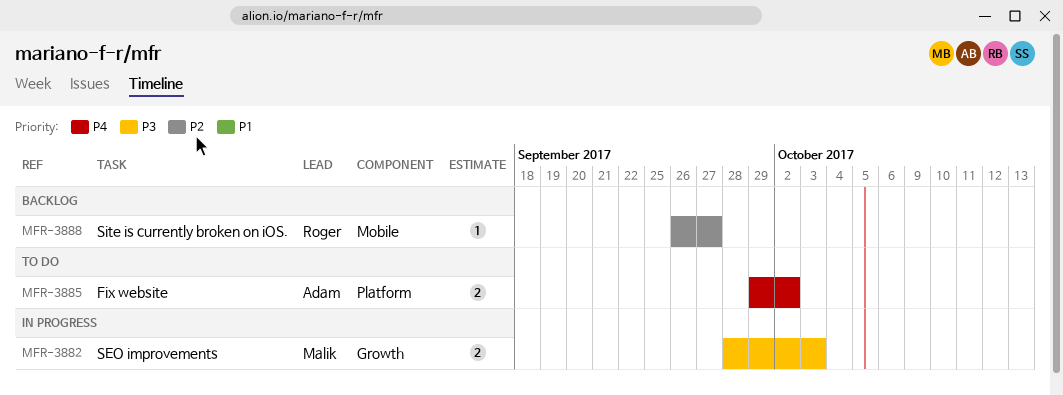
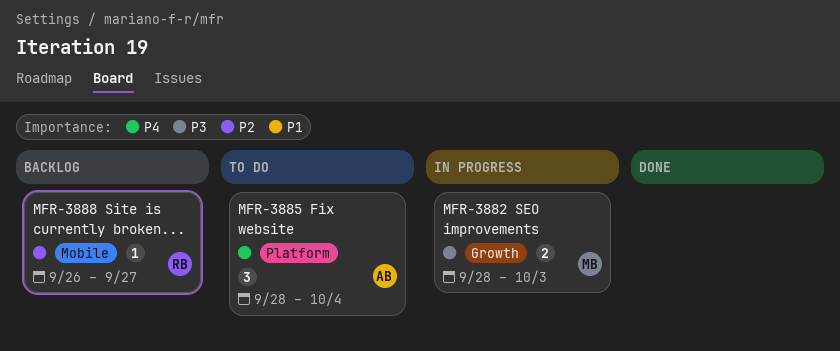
MFR-3885, estimate: 2 -> 3
MFR-3885, start: Sep 29 -> Sep 28
MFR-3885, due: Oct 2 -> Oct 4

